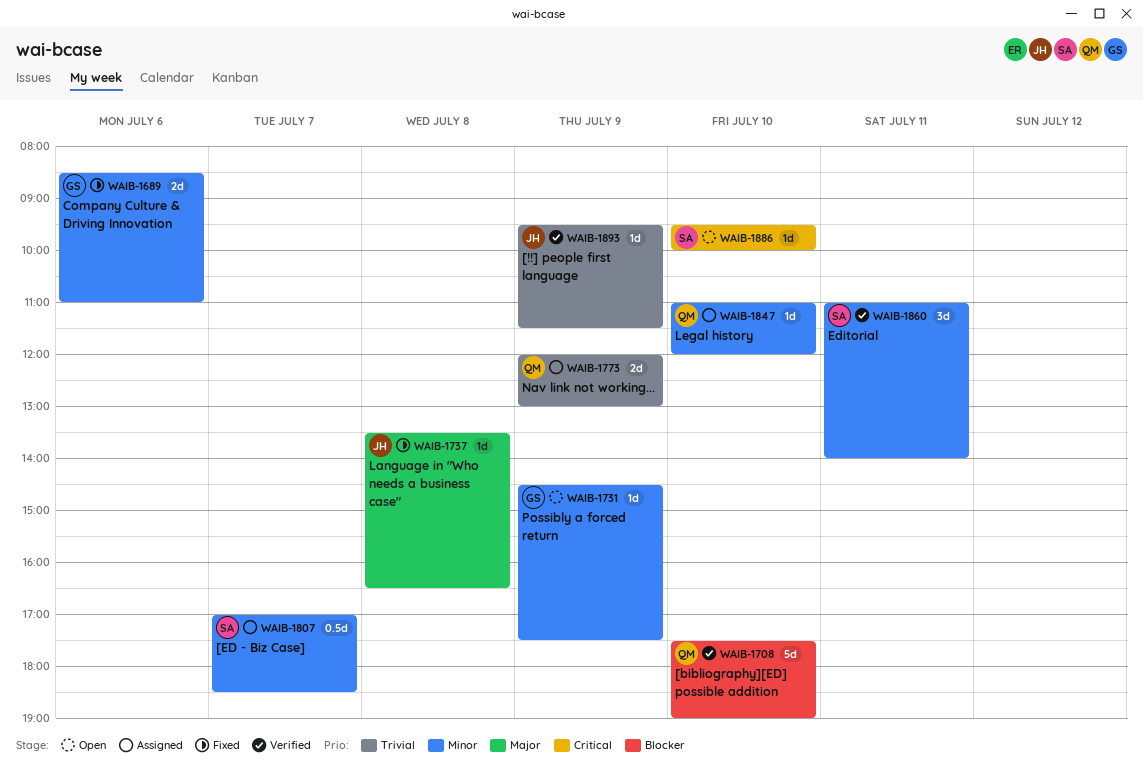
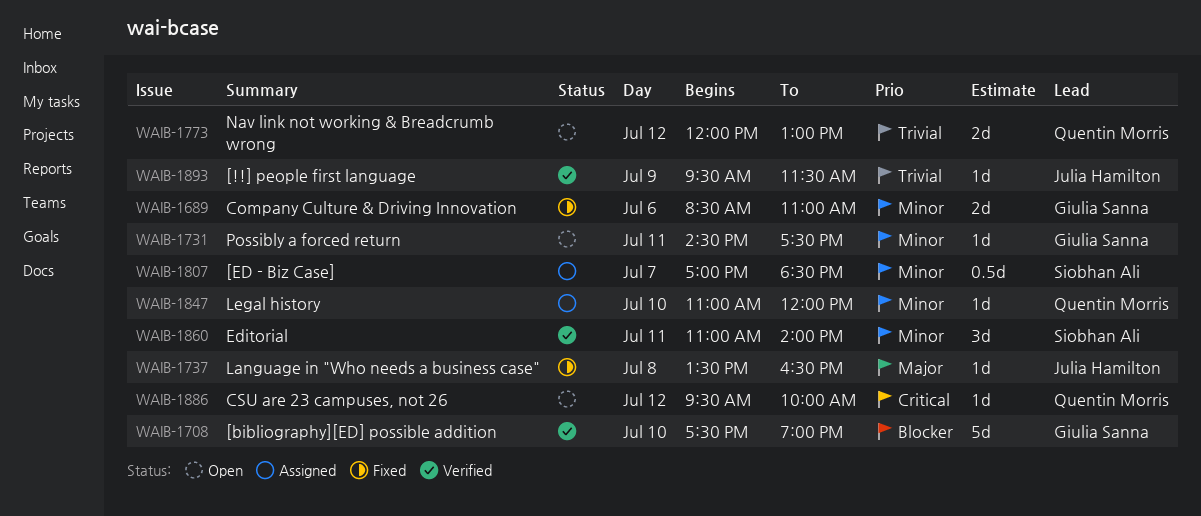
WAIB-1708, owner: Quentin Morris -> Giulia Sanna
WAIB-1731, day: Jul 9 -> Jul 11
WAIB-1773, status: Assigned -> Open
WAIB-1773, day: Jul 9 -> Jul 12
WAIB-1886, owner: Siobhan Ali -> Quentin Morris
WAIB-1886, day: Jul 10 -> Jul 12

